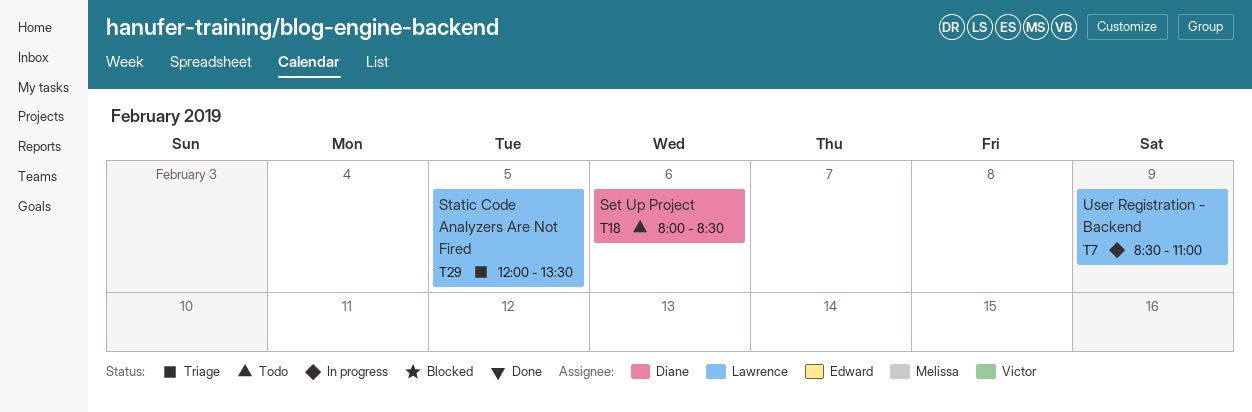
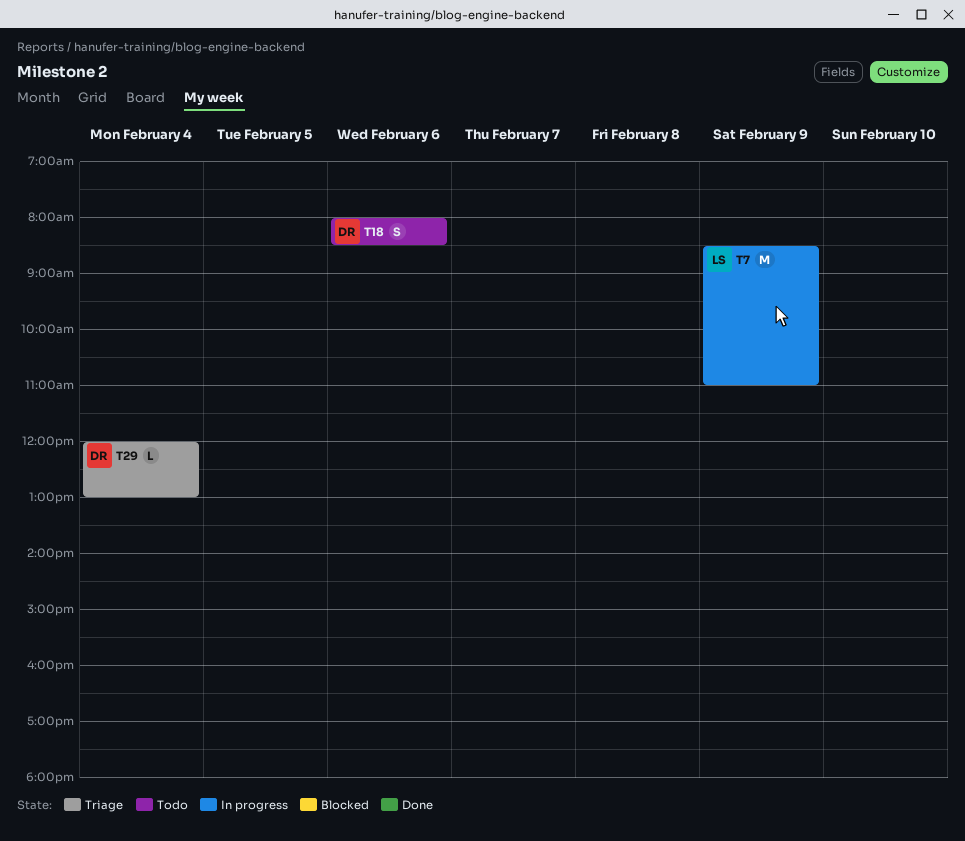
T29, owner: Lawrence -> Diane
T29, day: Feb 5 -> Feb 4
T29, ends: 13:30 -> 13:00

